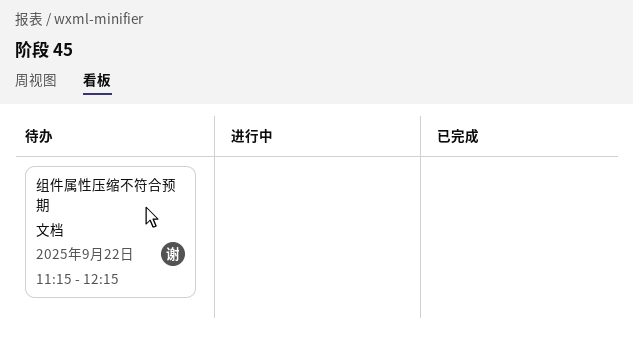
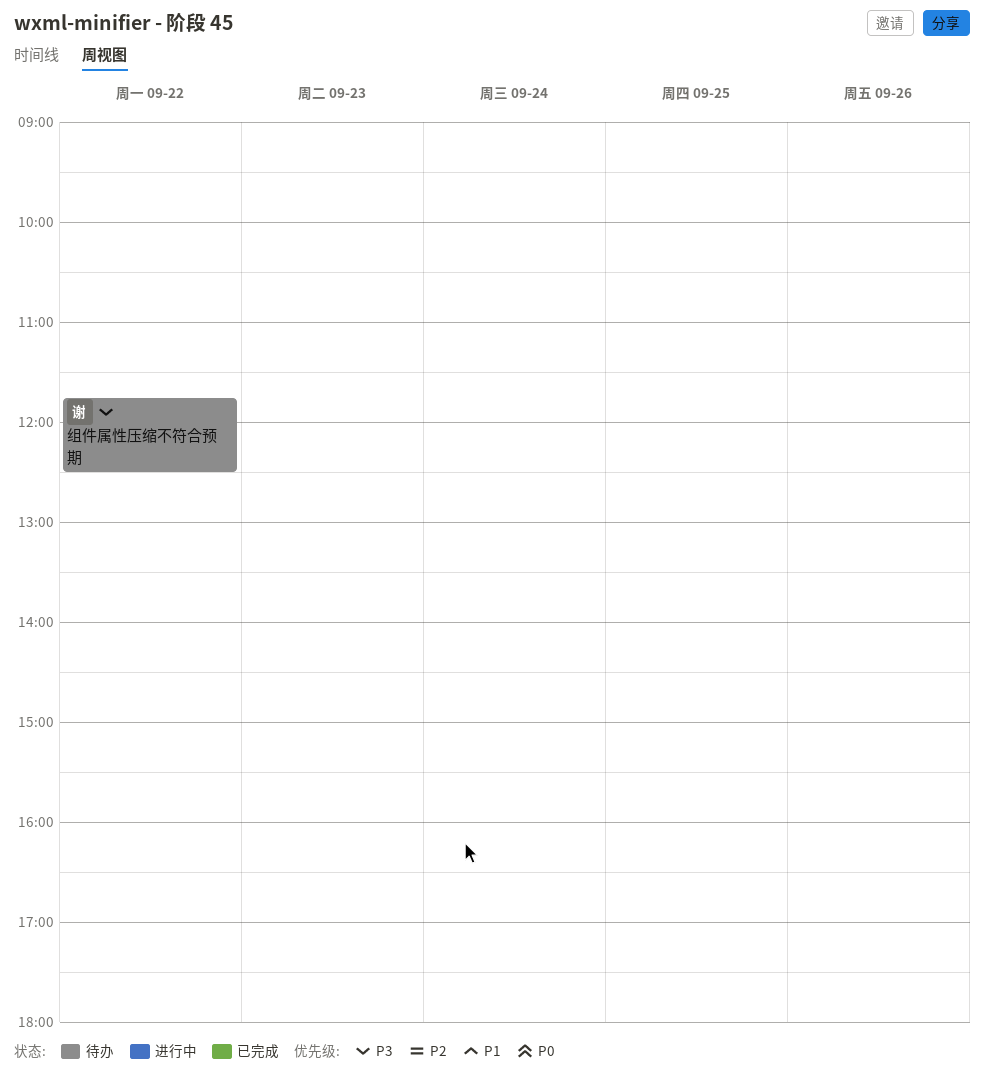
组件属性压缩不符合预期, begins: 11:15 -> 11:45
组件属性压缩不符合预期, ends: 12:15 -> 12:30

